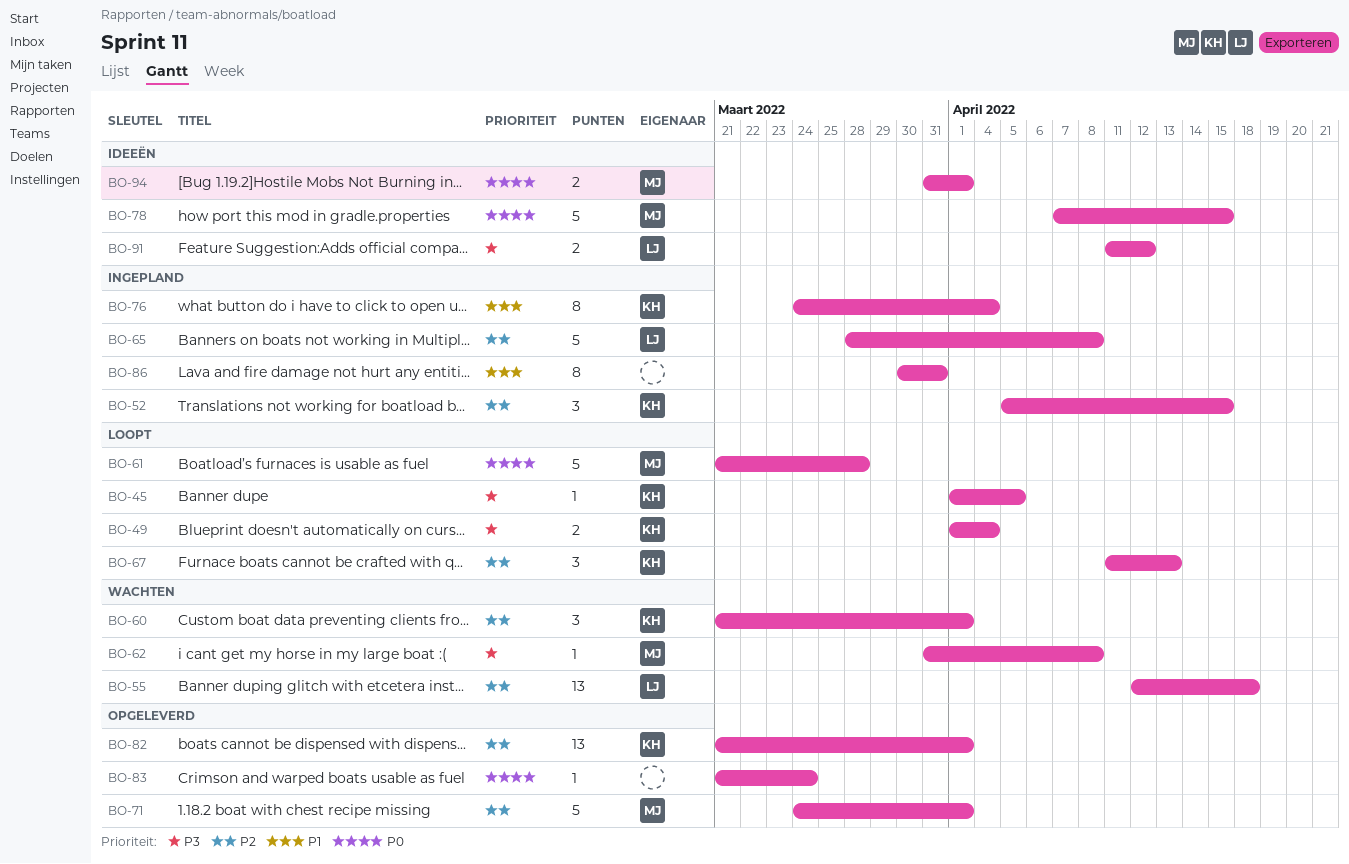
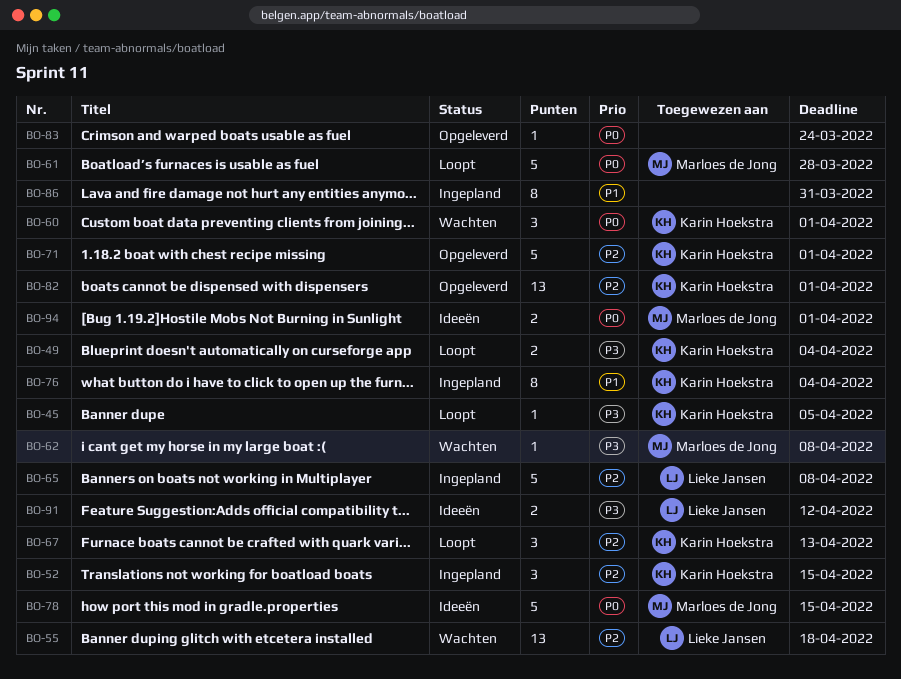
BO-60, priority: P2 -> P0
BO-71, owner: Marloes de Jong -> Karin Hoekstra

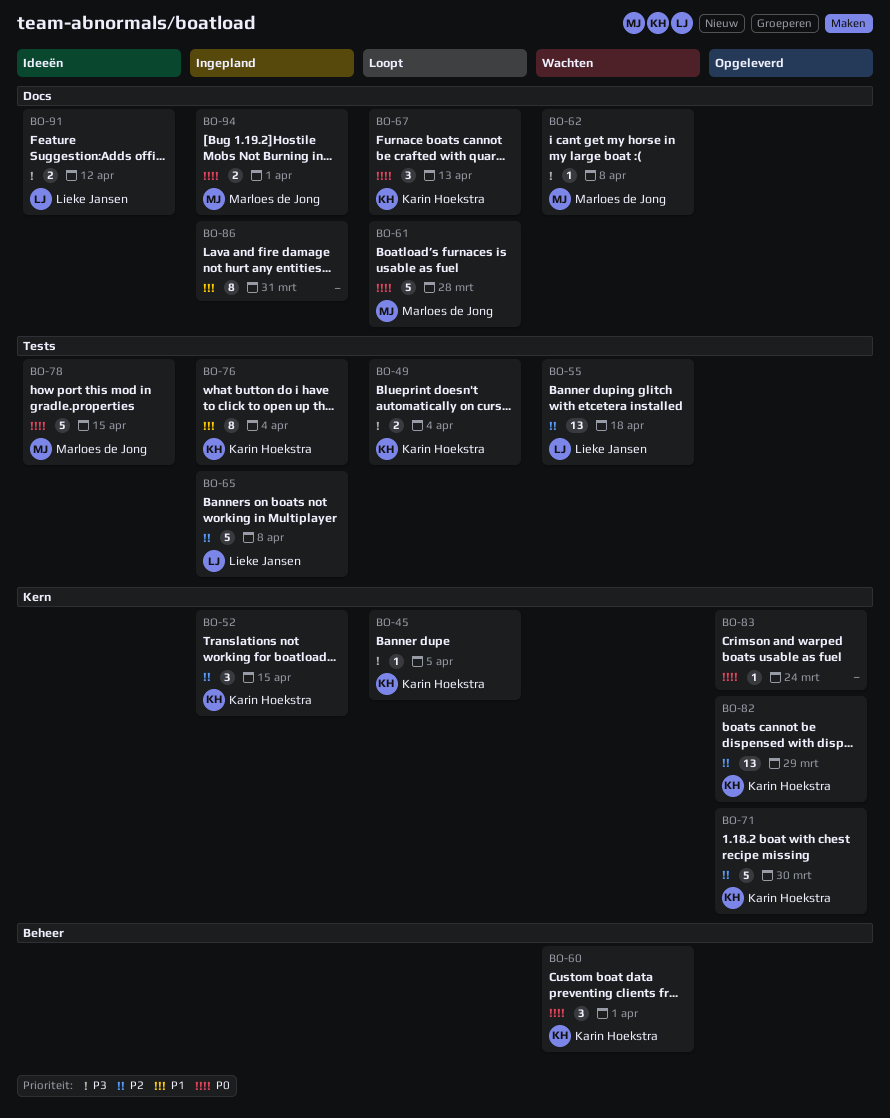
BO-67, priority: P2 -> P0
BO-71, due: Apr 1 -> Mar 30
BO-82, due: Apr 1 -> Mar 29
BO-94, status: Ideeën -> Ingepland

